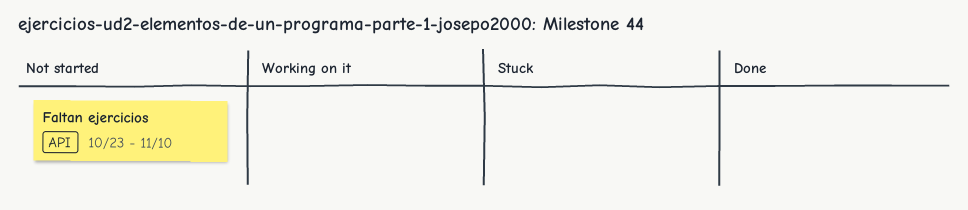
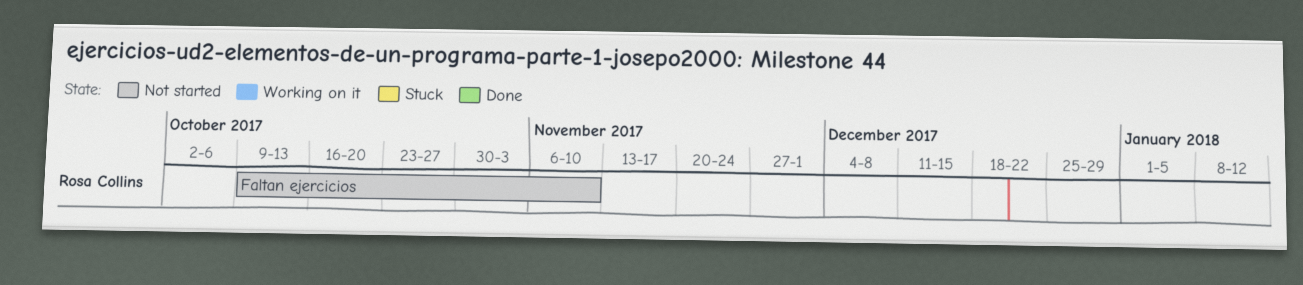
Faltan ejercicios, start: Oct 23 -> Oct 9

